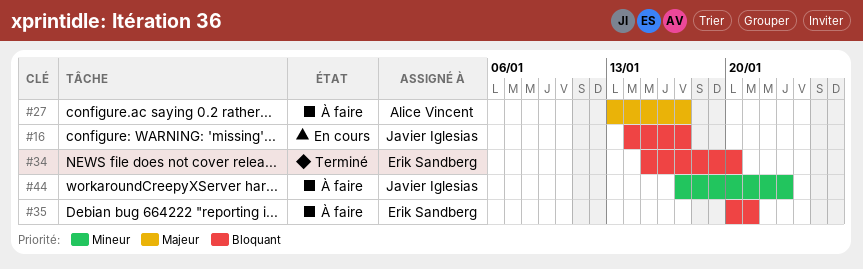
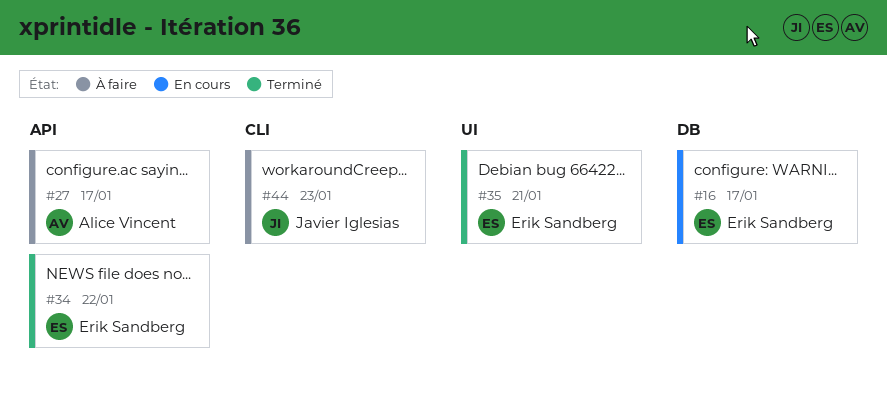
#16, owner: Javier Iglesias -> Erik Sandberg
#34, due: Jan 20 -> Jan 22
#35, status: À faire -> Terminé

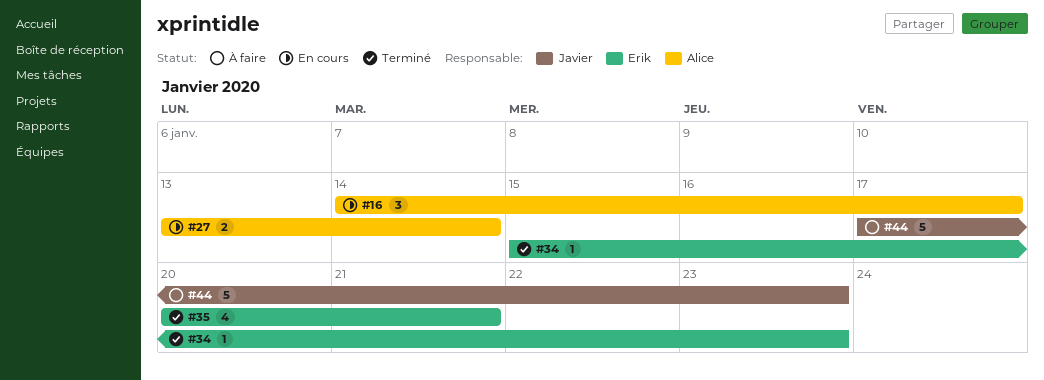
#16, owner: Erik Sandberg -> Alice Vincent
#27, status: À faire -> En cours
#27, due: Jan 17 -> Jan 14
#34, due: Jan 22 -> Jan 23

